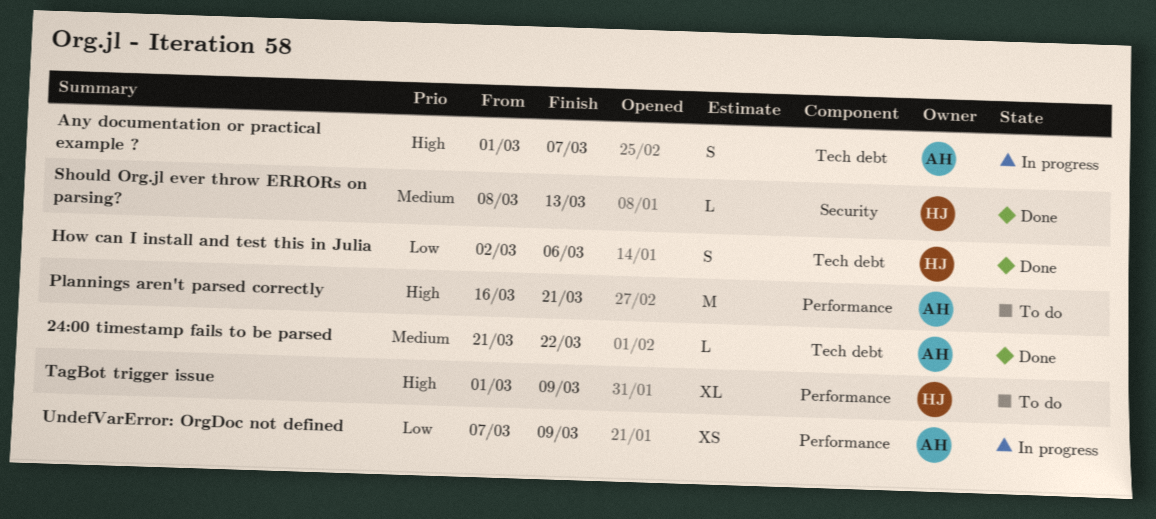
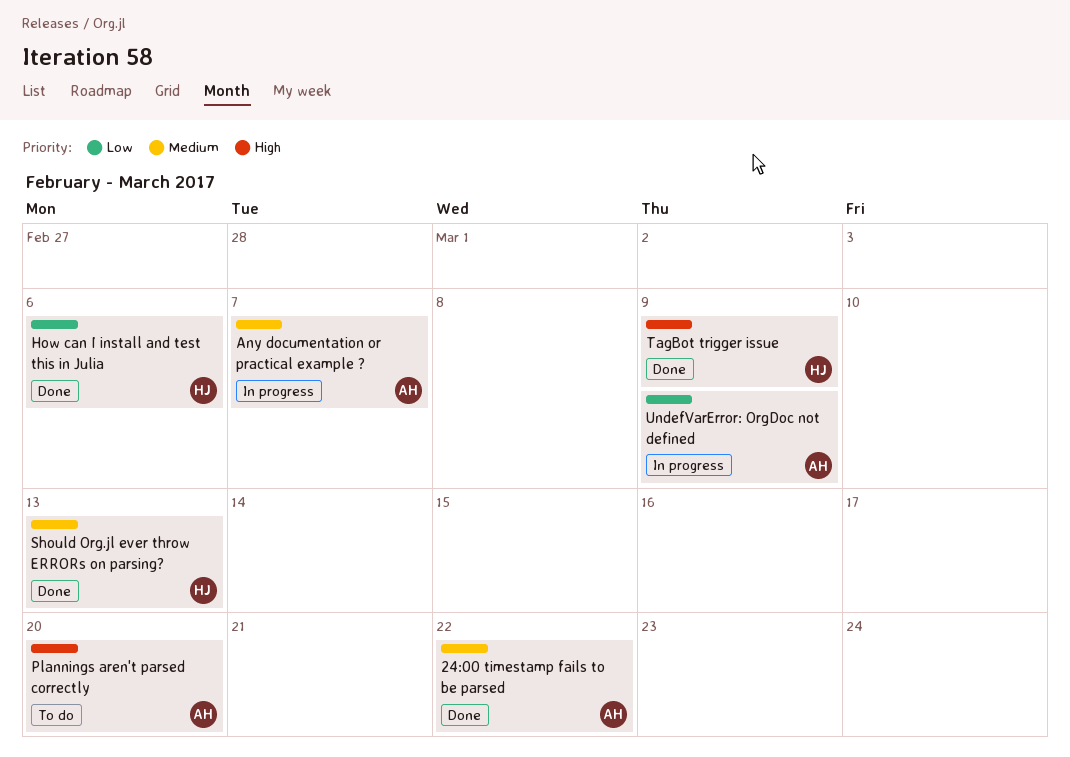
Any documentation or practical example ?, priority: High -> Medium
Plannings aren't parsed correctly, due: Mar 21 -> Mar 20
TagBot trigger issue, status: To do -> Done

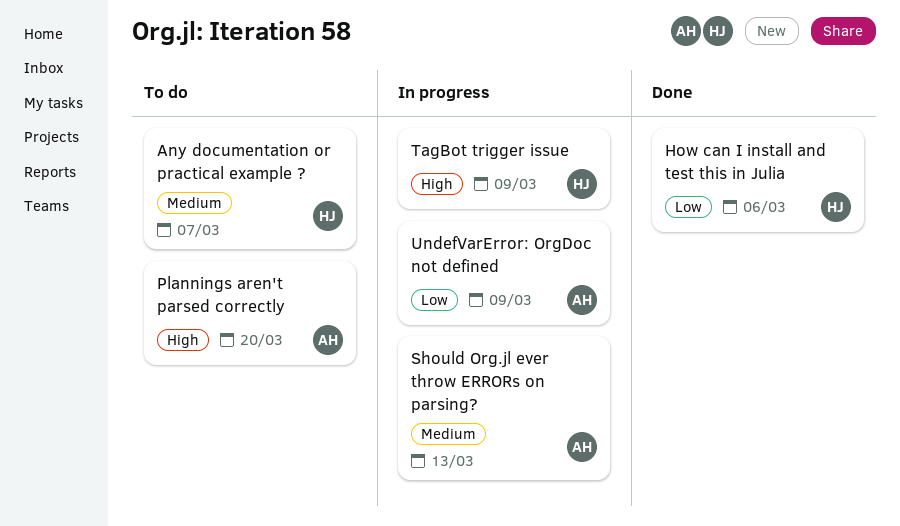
24:00 timestamp fails to be parsed: present -> none
Any documentation or practical example ?, status: In progress -> To do
Any documentation or practical example ?, owner: AH -> HJ
Should Org.jl ever throw ERRORs on parsing?, status: Done -> In progress
Should Org.jl ever throw ERRORs on parsing?, owner: HJ -> AH
TagBot trigger issue, status: Done -> In progress

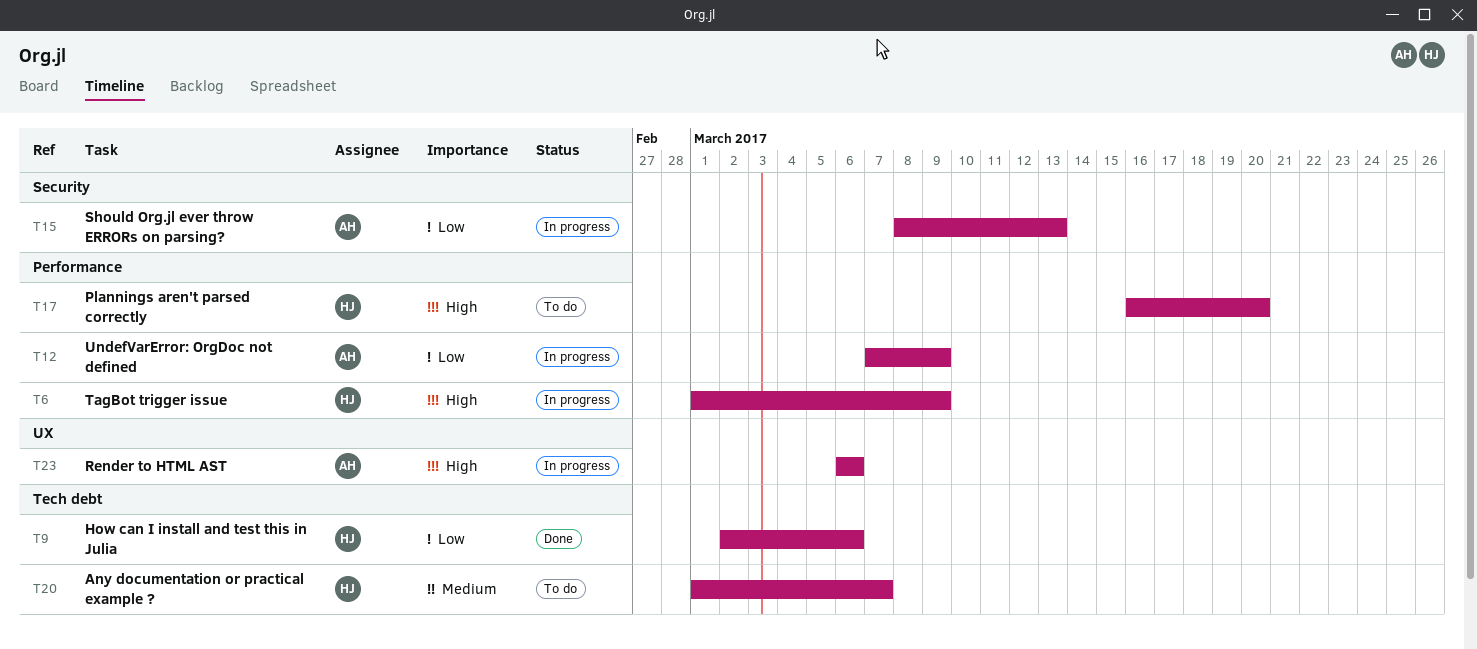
Plannings aren't parsed correctly, owner: AH -> HJ
Render to HTML AST: none -> present
Should Org.jl ever throw ERRORs on parsing?, priority: Medium -> Low

